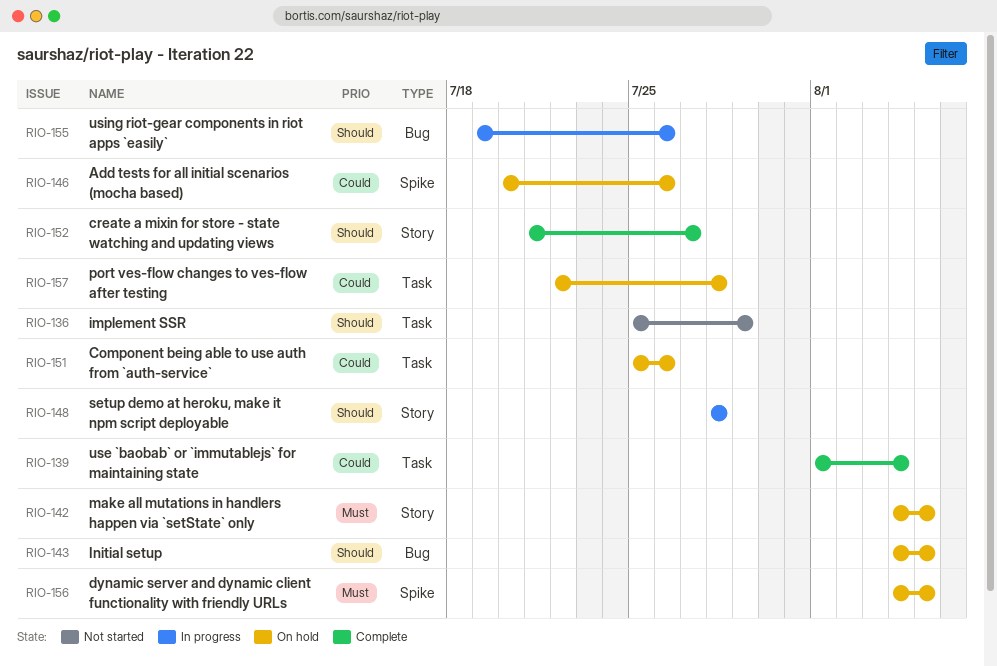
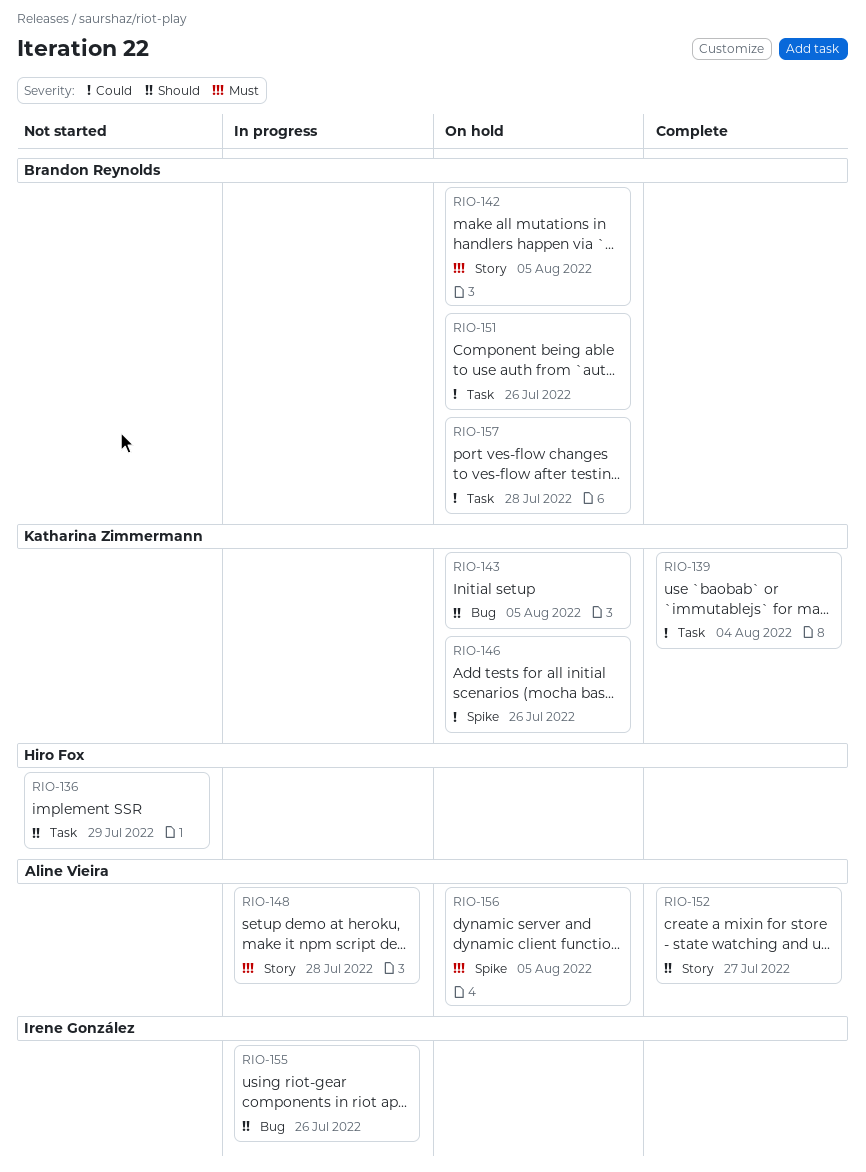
RIO-148, priority: Should -> Must

